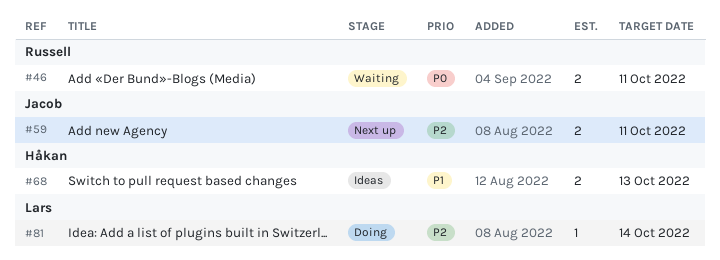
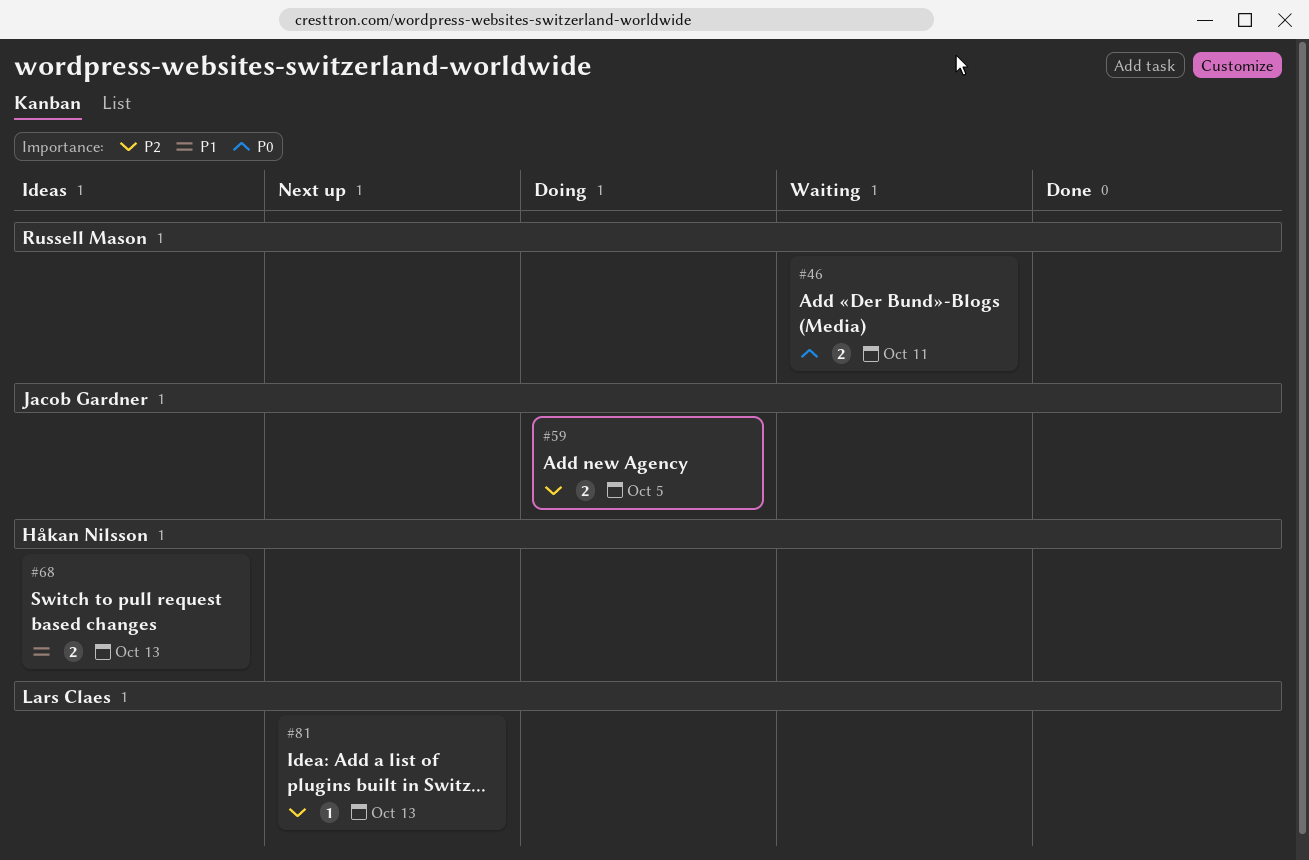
#59, status: Next up -> Doing
#59, due: Oct 11 -> Oct 5
#81, status: Doing -> Next up
#81, due: Oct 14 -> Oct 13

